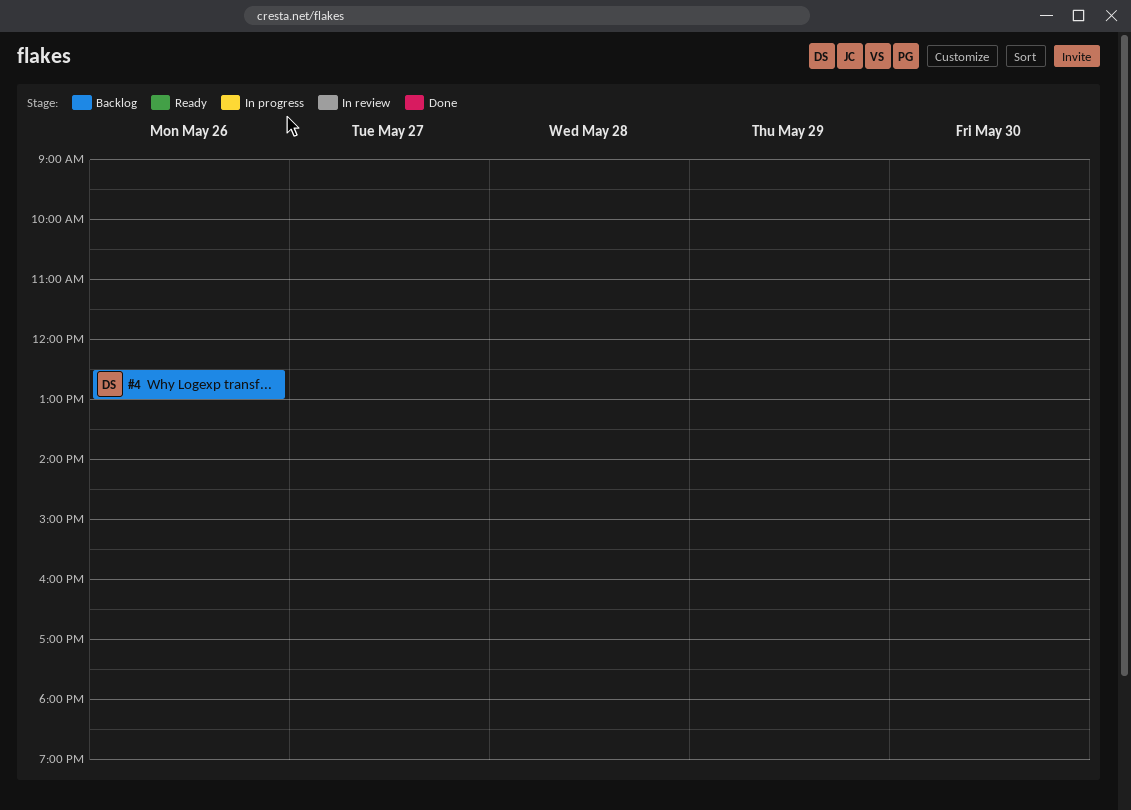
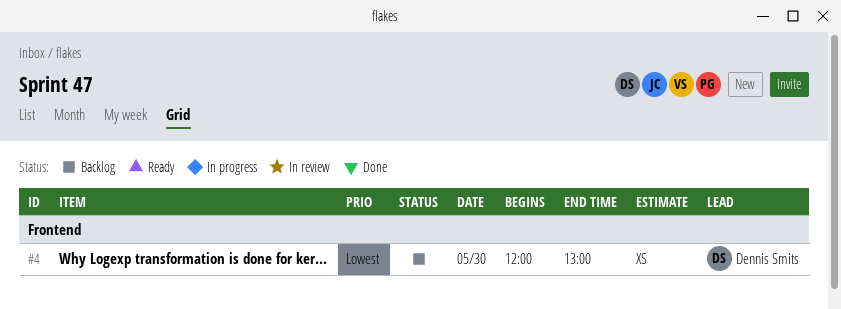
#4, day: May 26 -> May 30
#4, begins: 12:30 -> 12:00

